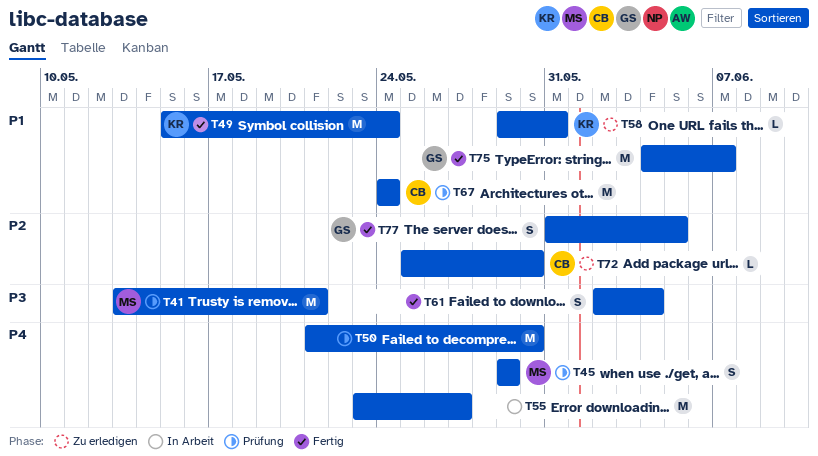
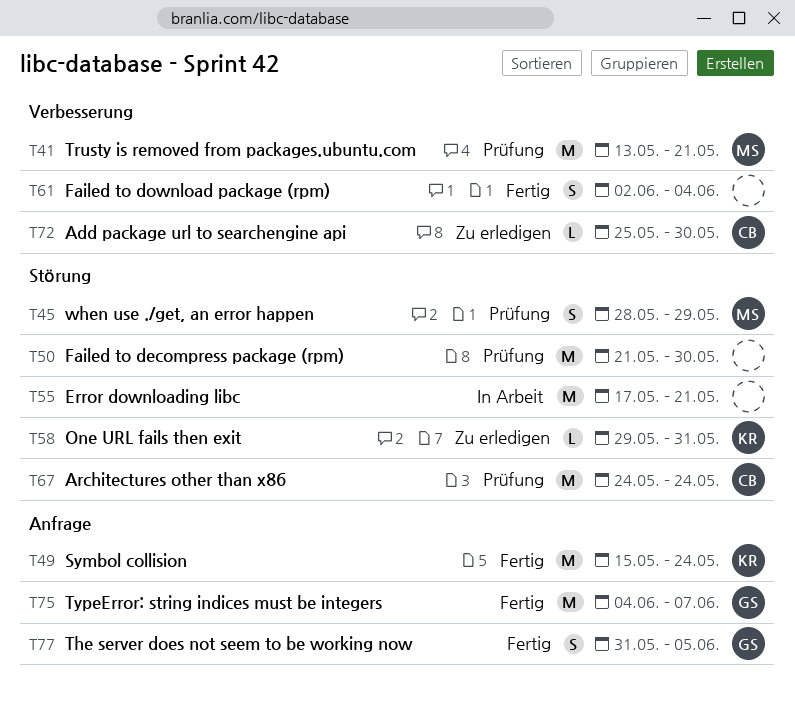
T45, start: May 29 -> May 28
T55, start: May 23 -> May 17
T55, due: May 27 -> May 21

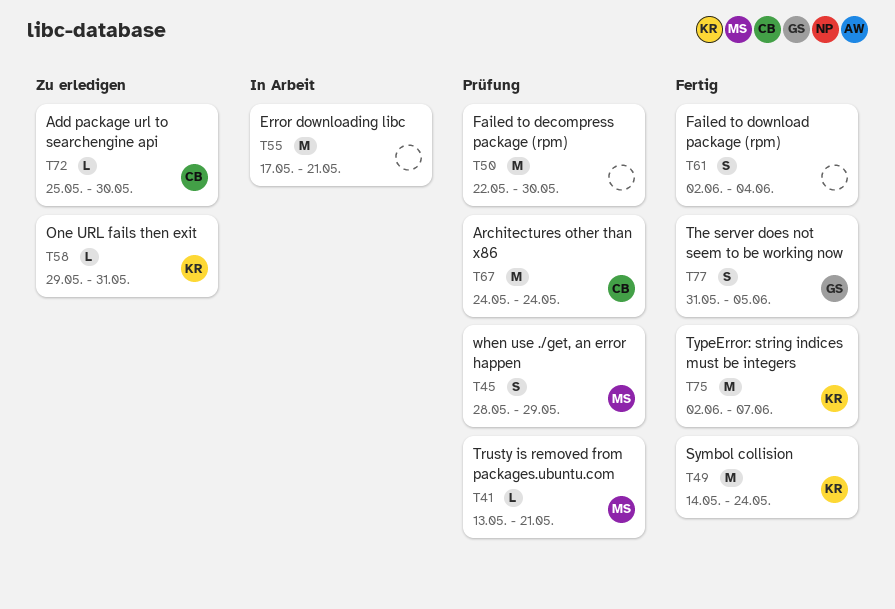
T41, estimate: M -> L
T49, start: May 15 -> May 14
T50, start: May 21 -> May 22
T75, owner: GS -> KR
T75, start: Jun 4 -> Jun 2

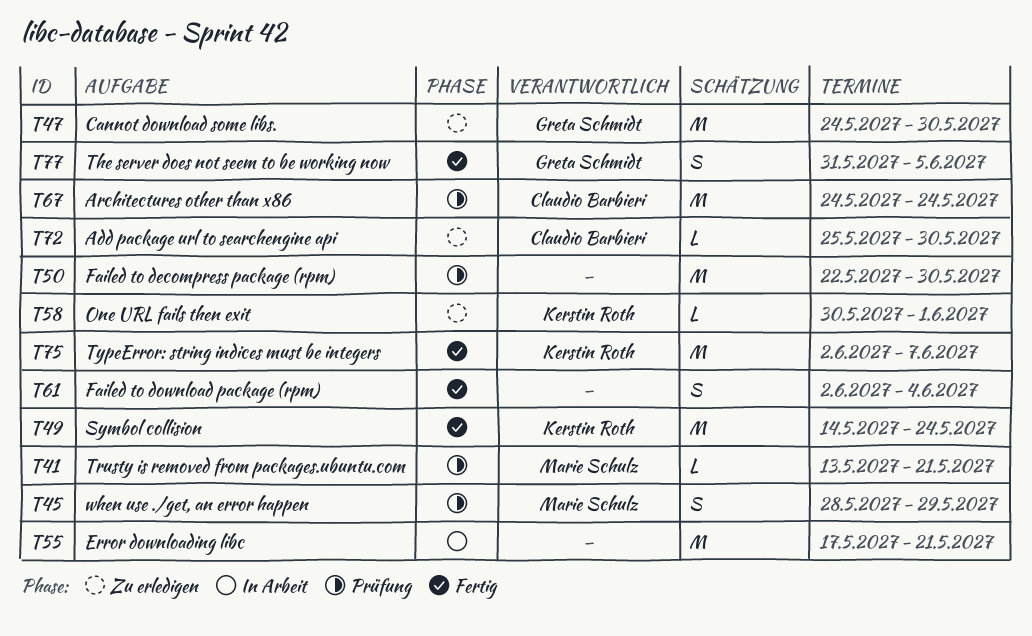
T47: none -> present
T58, start: May 29 -> May 30
T58, due: May 31 -> Jun 1

